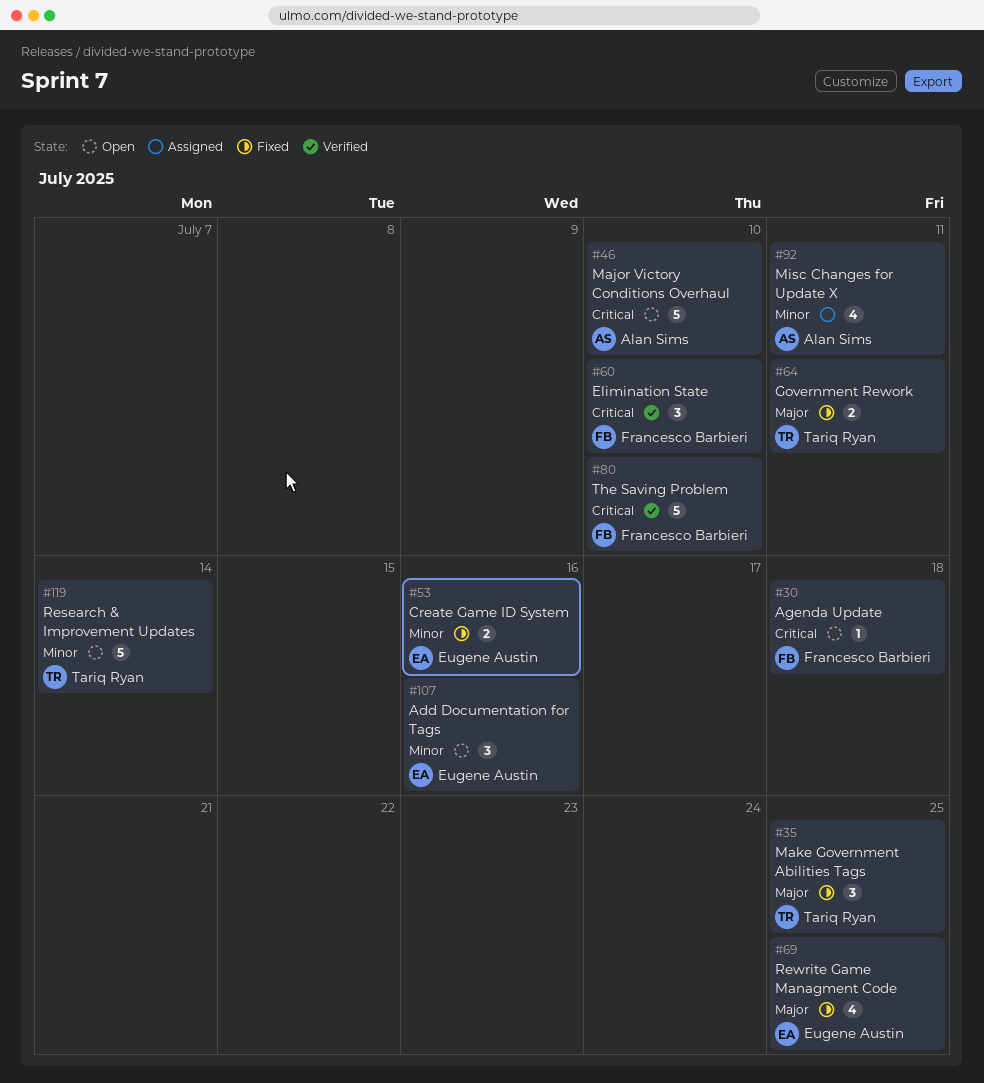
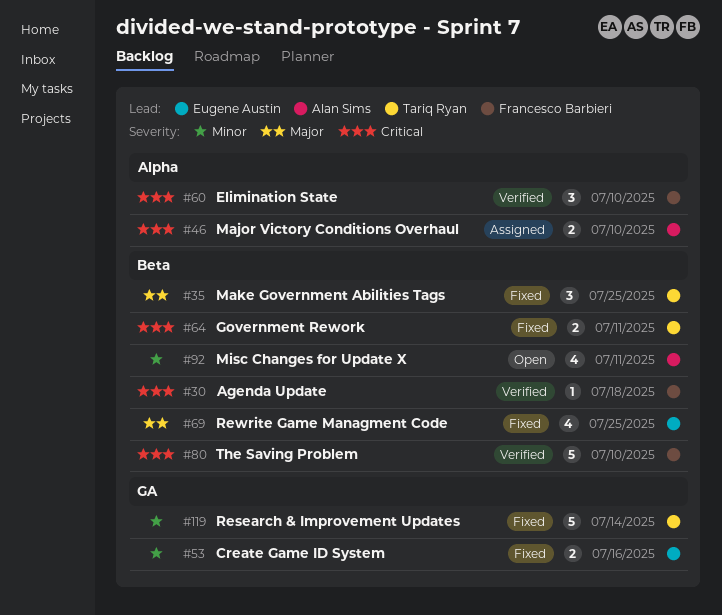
#30, status: Open -> Verified
#46, status: Open -> Assigned
#46, estimate: 5 -> 2
#64, priority: Major -> Critical
#92, status: Assigned -> Open
#107: present -> none
#119, status: Open -> Fixed

